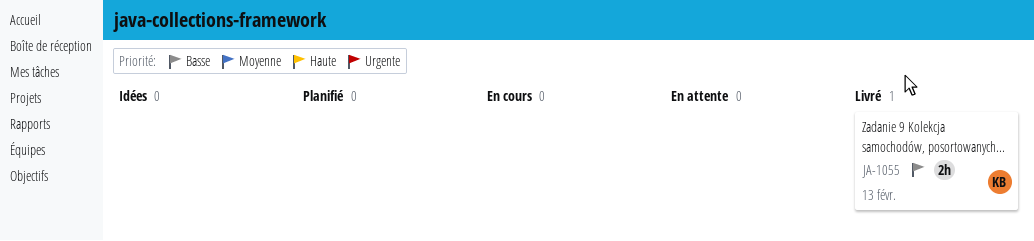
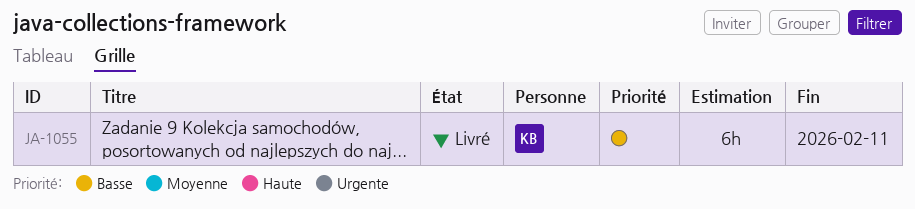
JA-1055, estimate: 2h -> 6h
JA-1055, due: Feb 13 -> Feb 11

